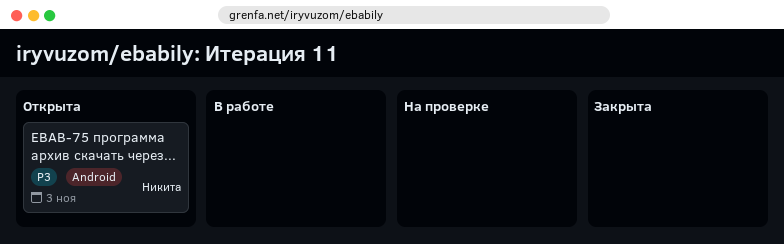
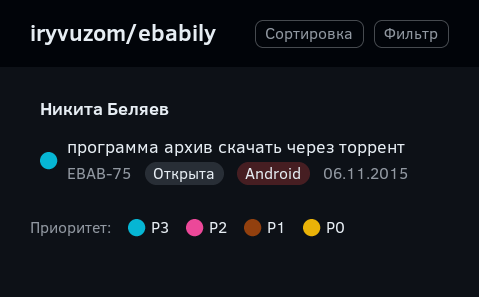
EBAB-75, due: Nov 3 -> Nov 6

